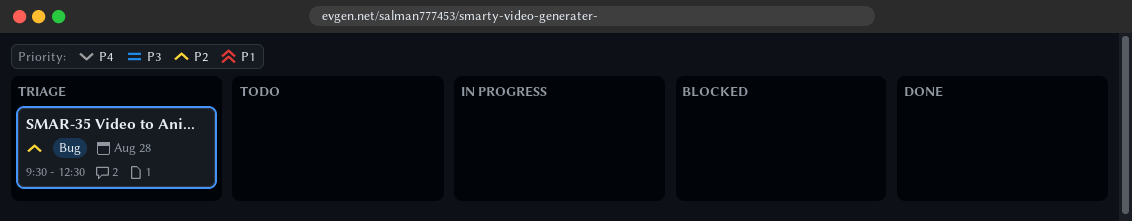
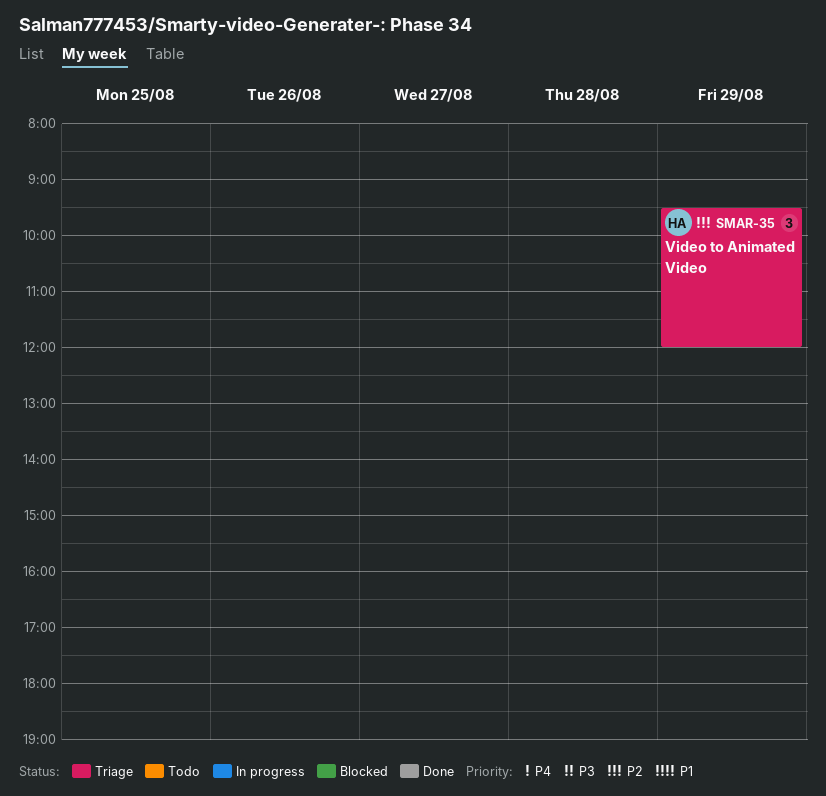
SMAR-35, day: Aug 28 -> Aug 29
SMAR-35, ends: 12:30 -> 12:00

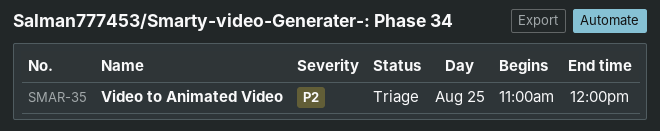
SMAR-35, day: Aug 29 -> Aug 25
SMAR-35, begins: 09:30 -> 11:00

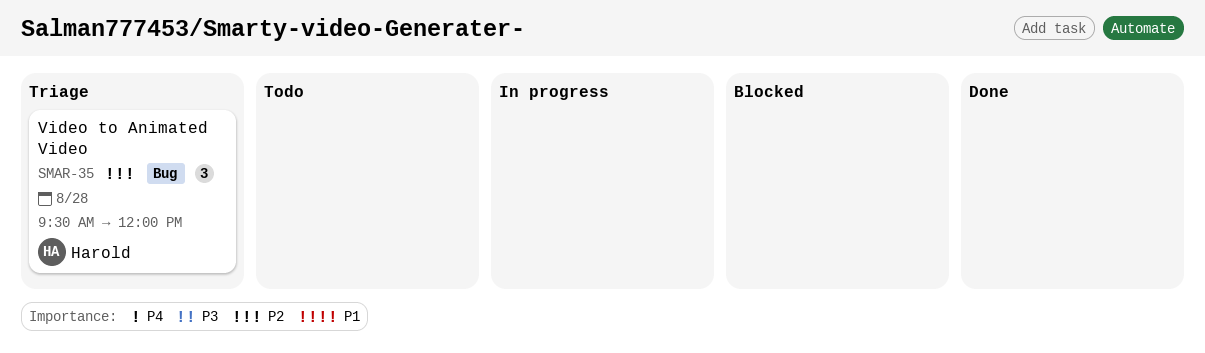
SMAR-35, day: Aug 25 -> Aug 28
SMAR-35, begins: 11:00 -> 09:30

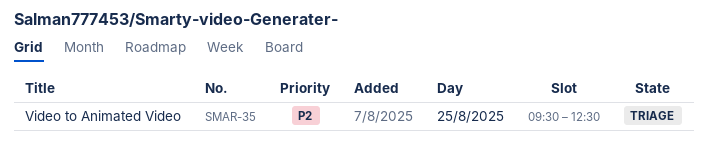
SMAR-35, day: Aug 28 -> Aug 25
SMAR-35, ends: 12:00 -> 12:30

